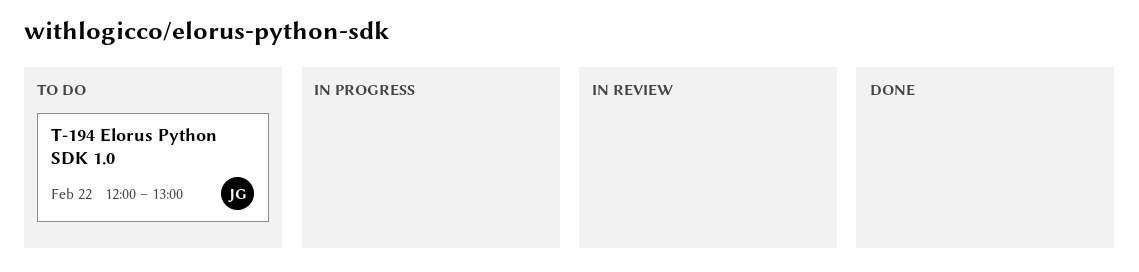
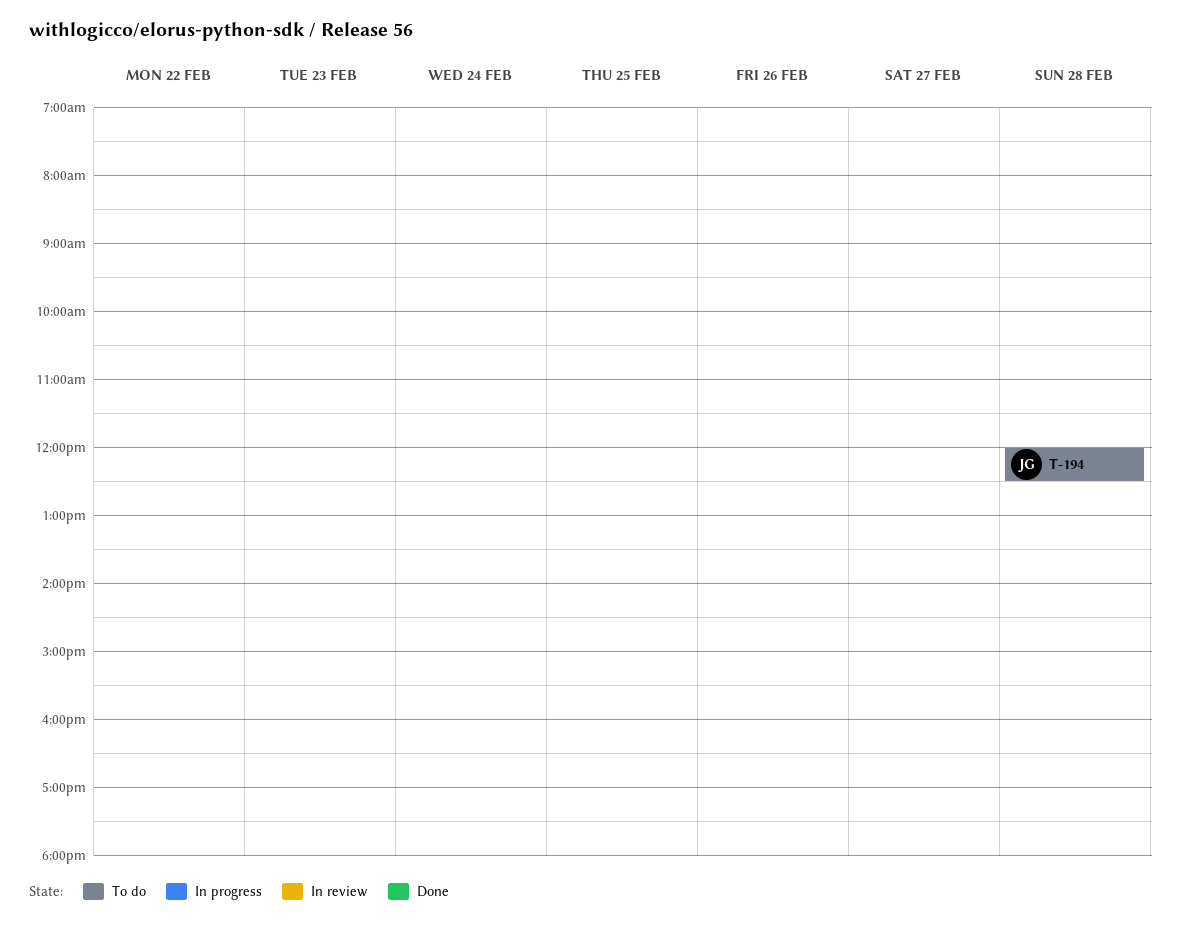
T-194, day: Feb 22 -> Feb 28
T-194, ends: 13:00 -> 12:30

